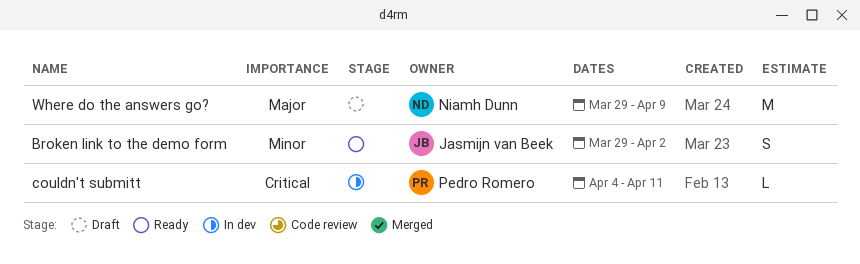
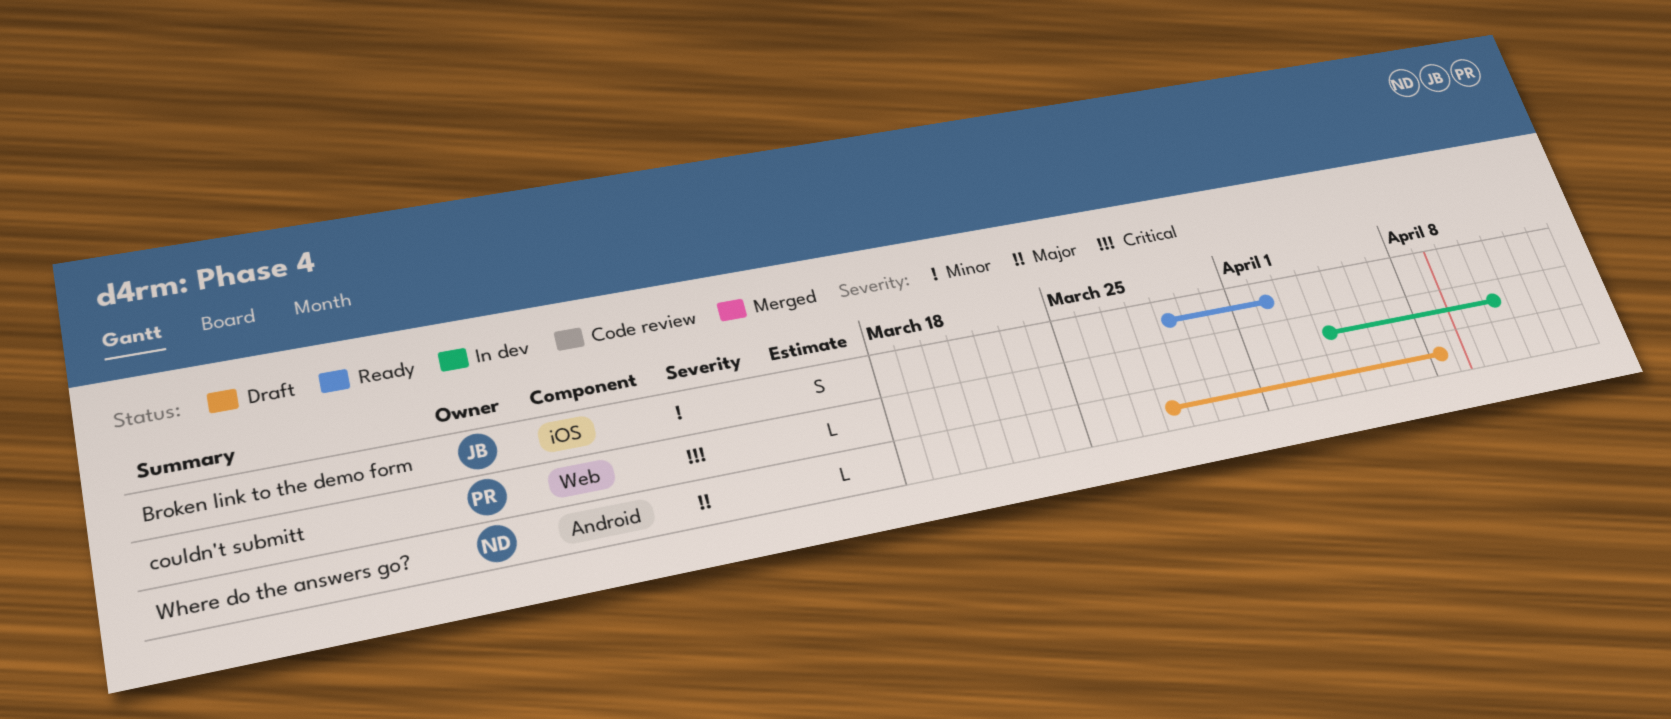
Where do the answers go?, estimate: M -> L
Where do the answers go?, start: Mar 29 -> Mar 28
Where do the answers go?, due: Apr 9 -> Apr 8

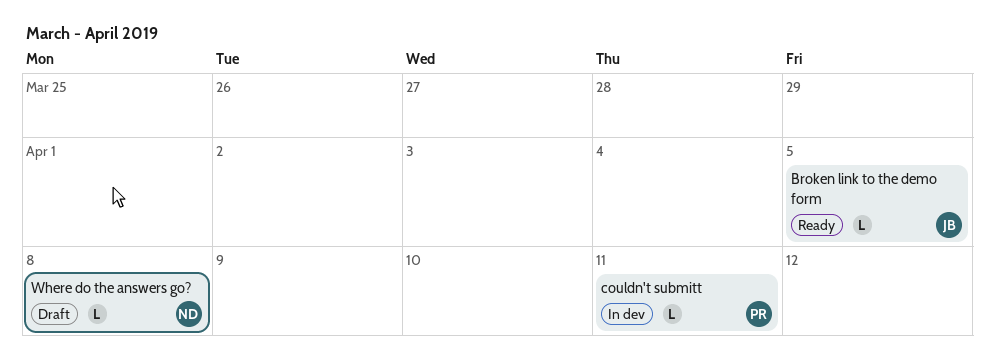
Broken link to the demo form, estimate: S -> L
Broken link to the demo form, due: Apr 2 -> Apr 5

